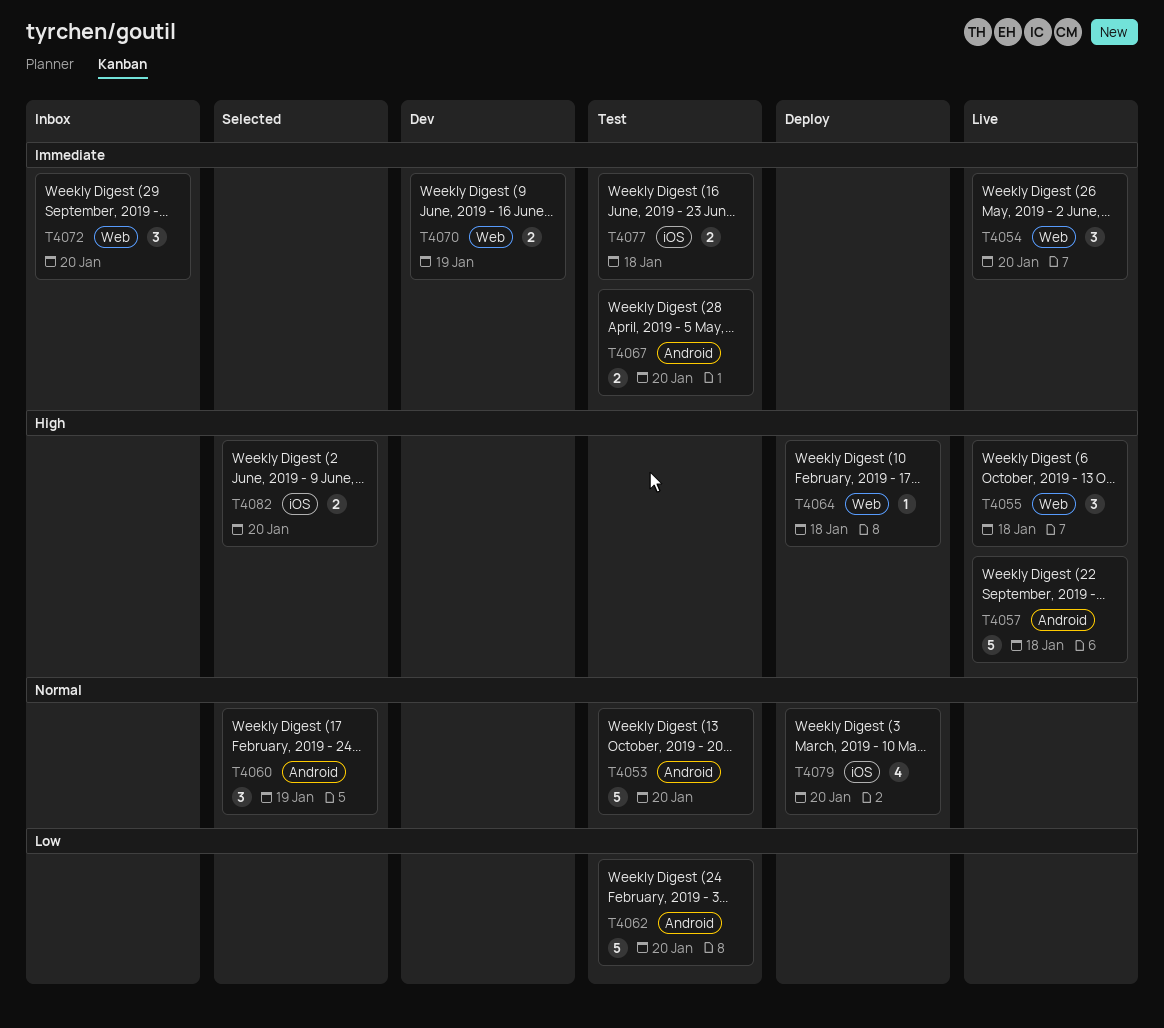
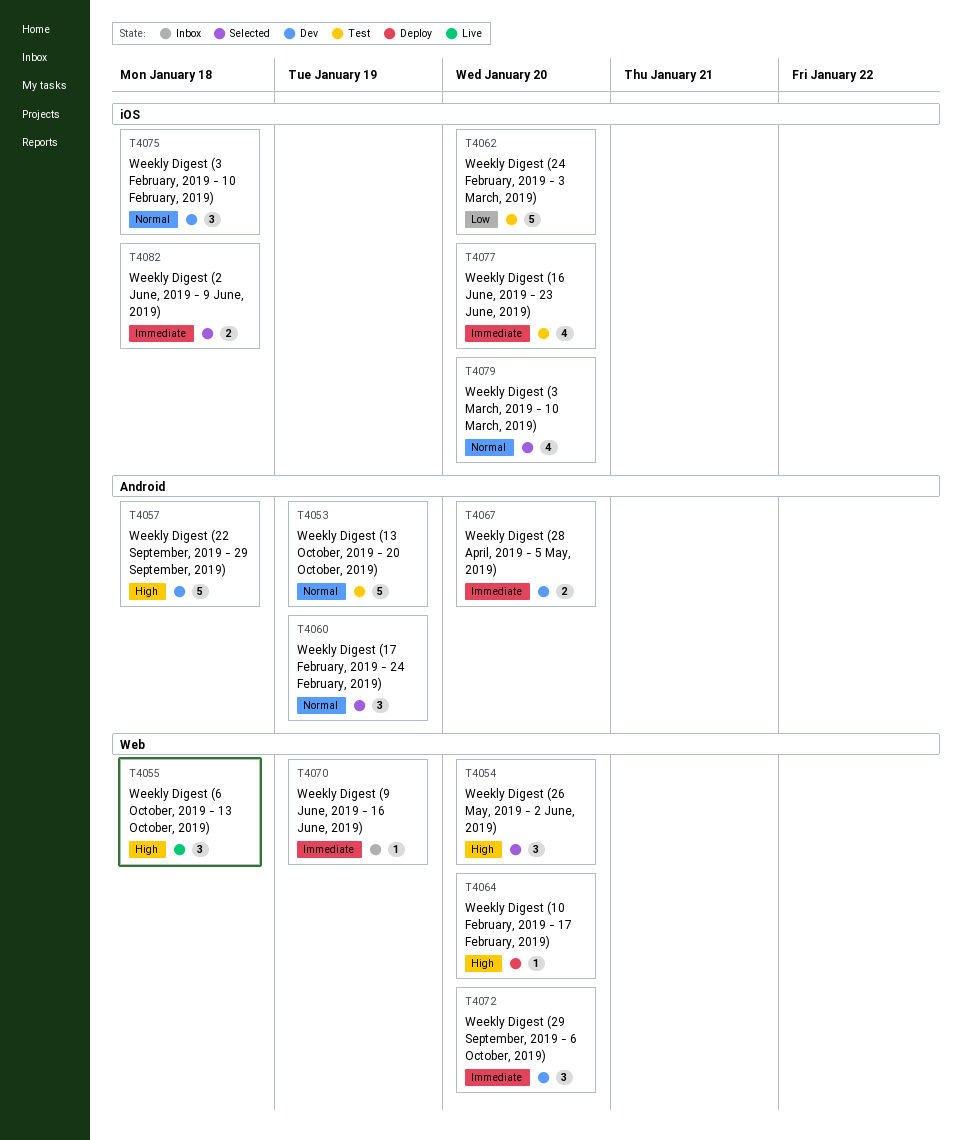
T4053, due: Jan 20 -> Jan 19
T4054, status: Live -> Selected
T4054, priority: Immediate -> High
T4057, status: Live -> Dev
T4062, label: Android -> iOS
T4064, due: Jan 18 -> Jan 20
T4067, status: Test -> Dev
T4070, status: Dev -> Inbox
T4070, estimate: 2 -> 1
T4072, status: Inbox -> Dev
T4075: none -> present
T4077, estimate: 2 -> 4
T4077, due: Jan 18 -> Jan 20
T4079, status: Deploy -> Selected
T4082, priority: High -> Immediate
T4082, due: Jan 20 -> Jan 18

